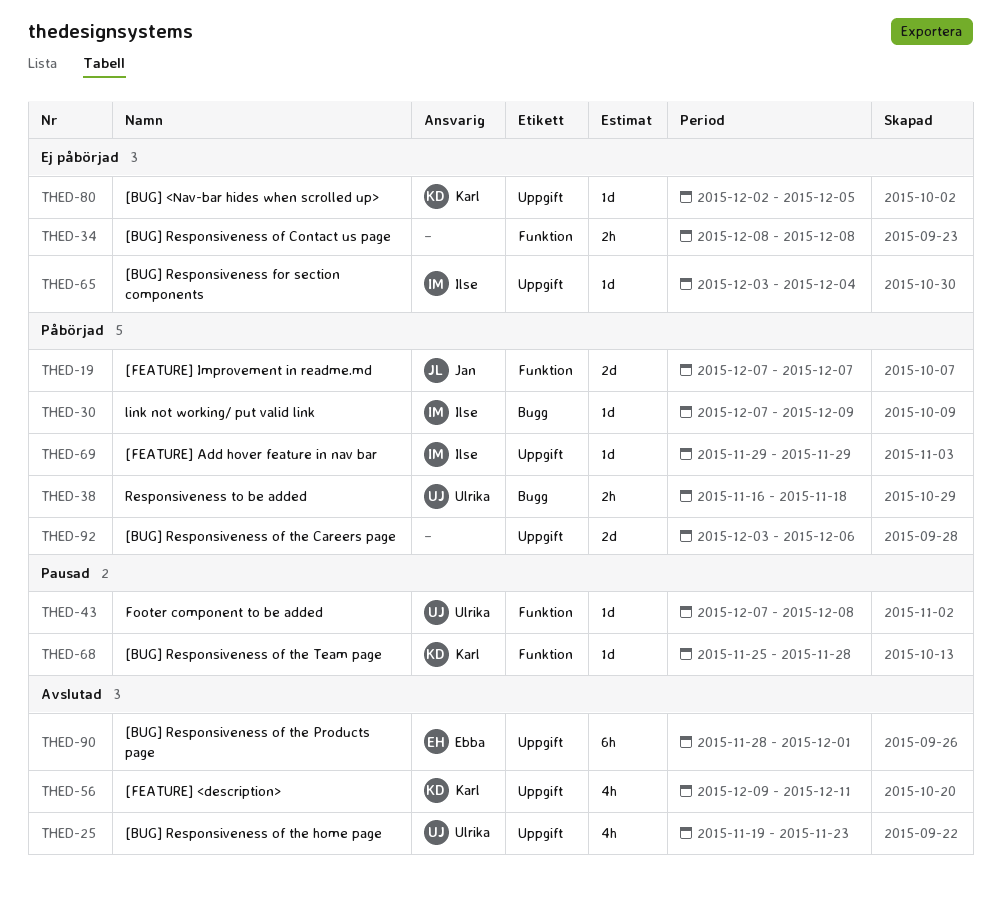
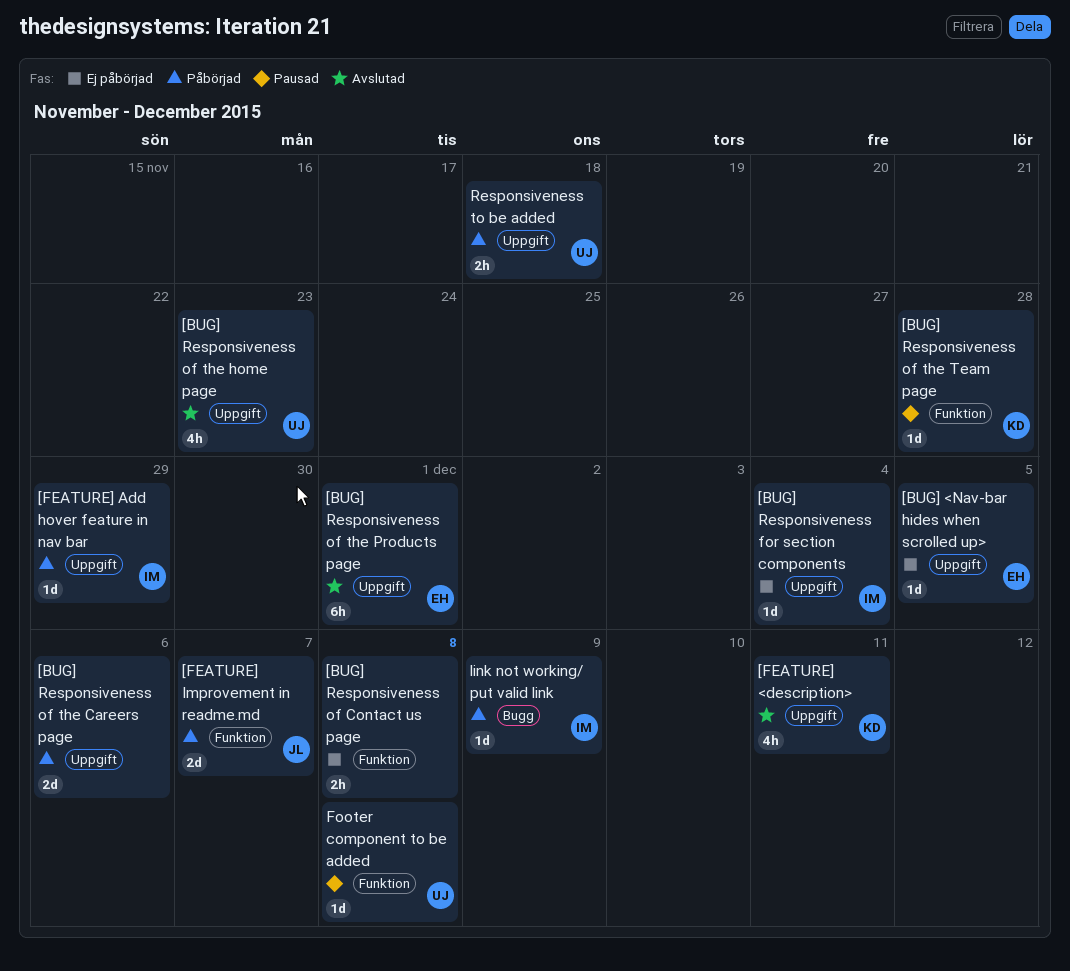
[BUG] <Nav-bar hides when scrolled up>, owner: Karl -> Ebba
Responsiveness to be added, label: Bugg -> Uppgift

